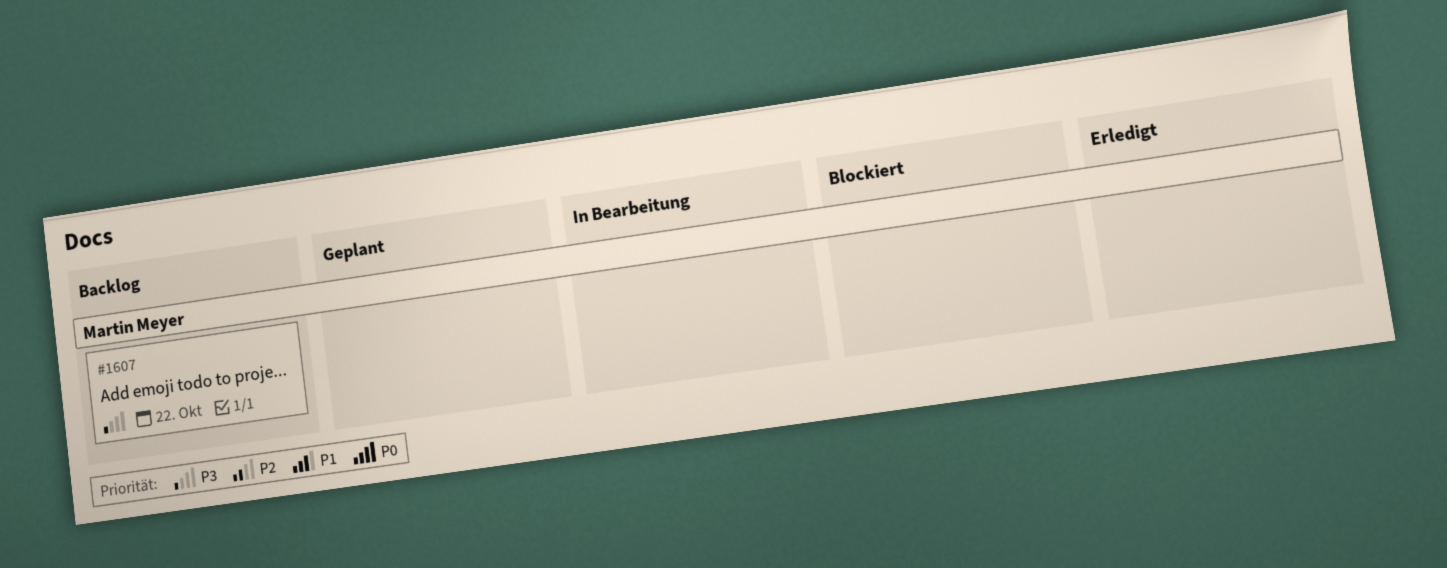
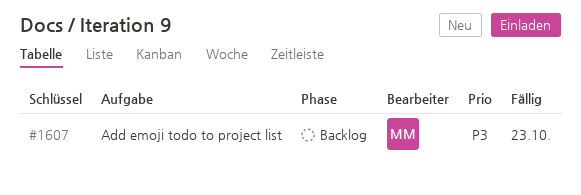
#1607, due: Oct 22 -> Oct 23

